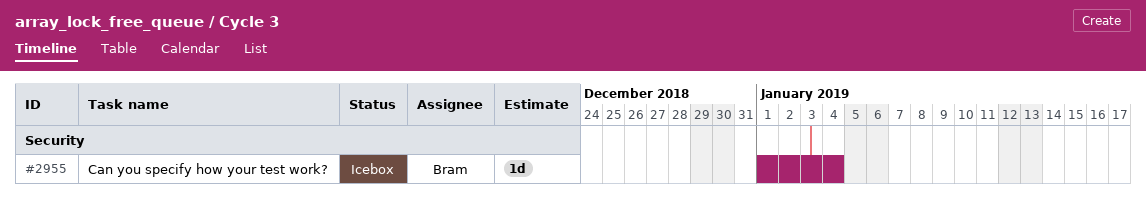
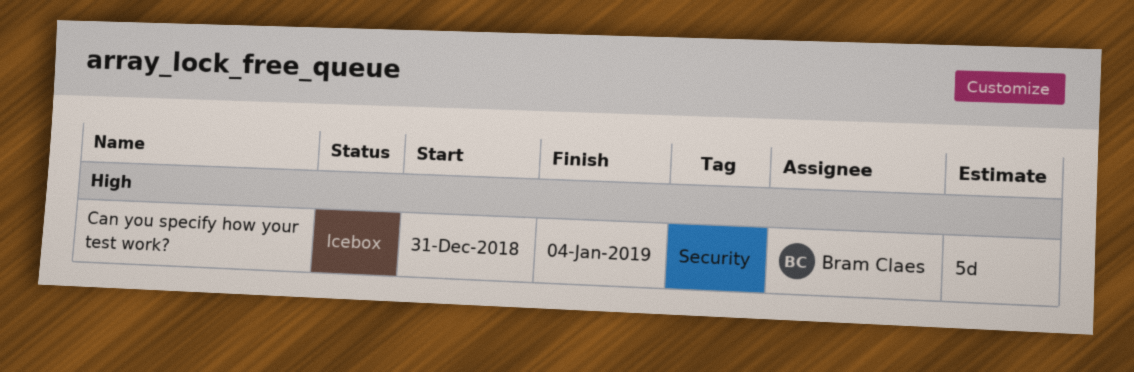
Can you specify how your test work?, estimate: 1d -> 5d
Can you specify how your test work?, start: Jan 1 -> Dec 31

